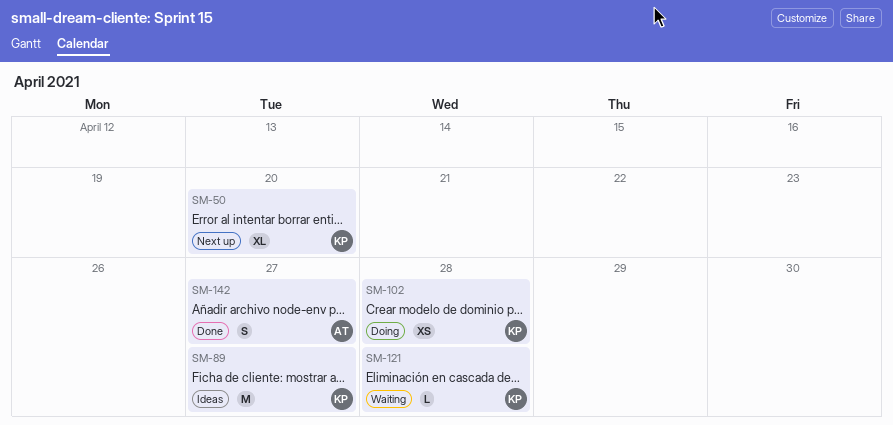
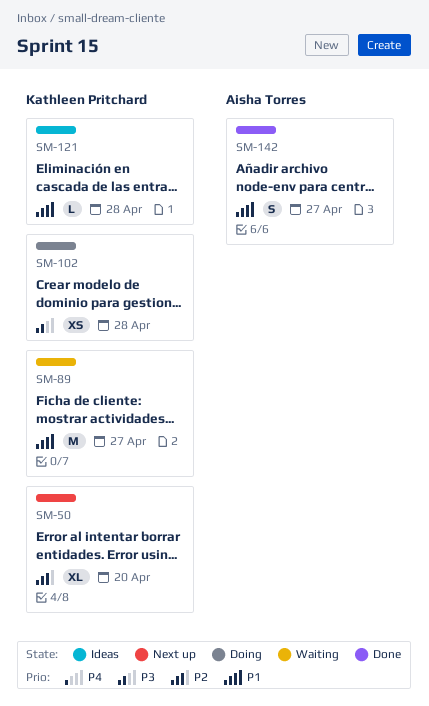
SM-89, status: Ideas -> Waiting
SM-121, status: Waiting -> Ideas

